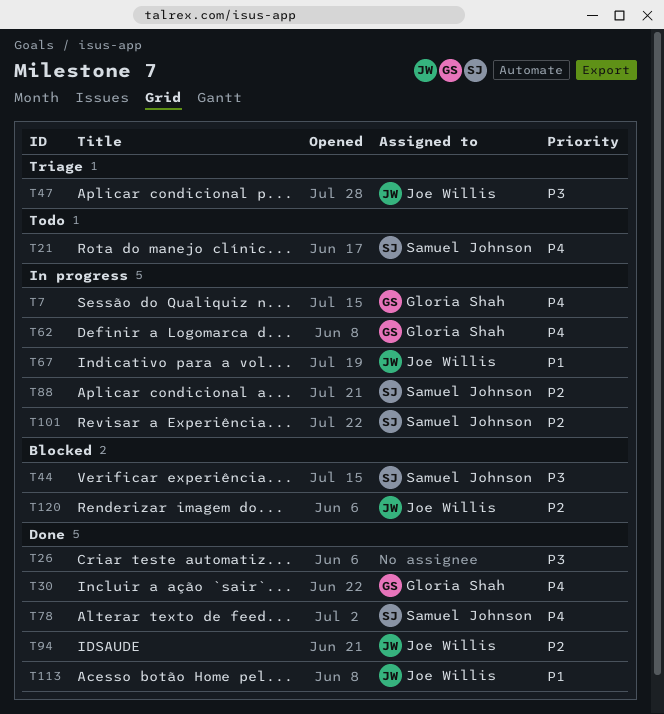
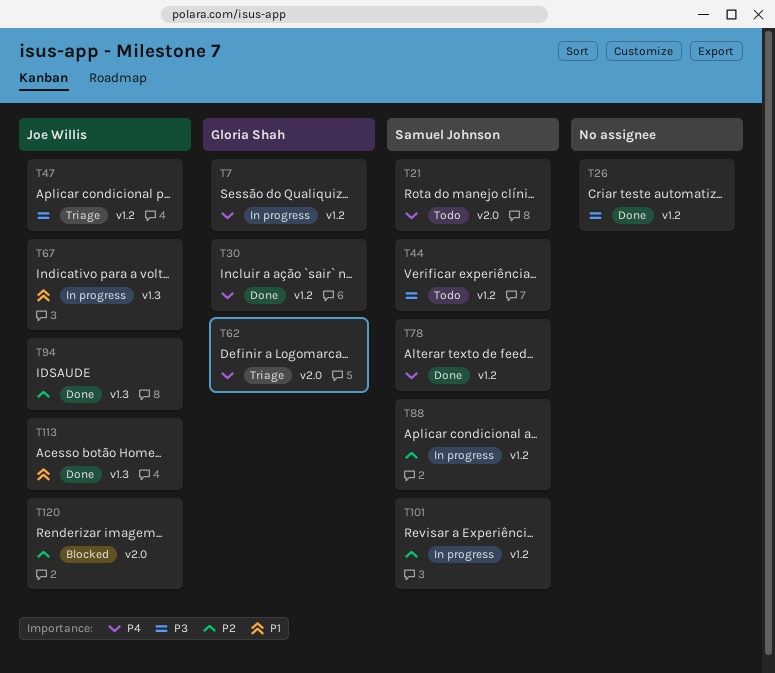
T44, status: Blocked -> Todo
T62, status: In progress -> Triage

